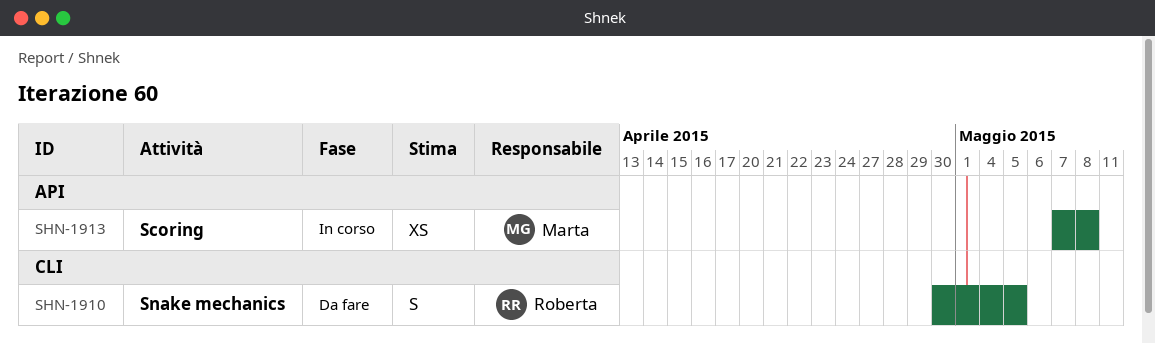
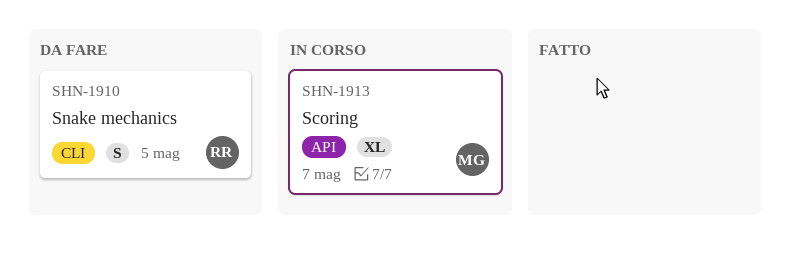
SHN-1913, estimate: XS -> XL
SHN-1913, due: May 8 -> May 7

